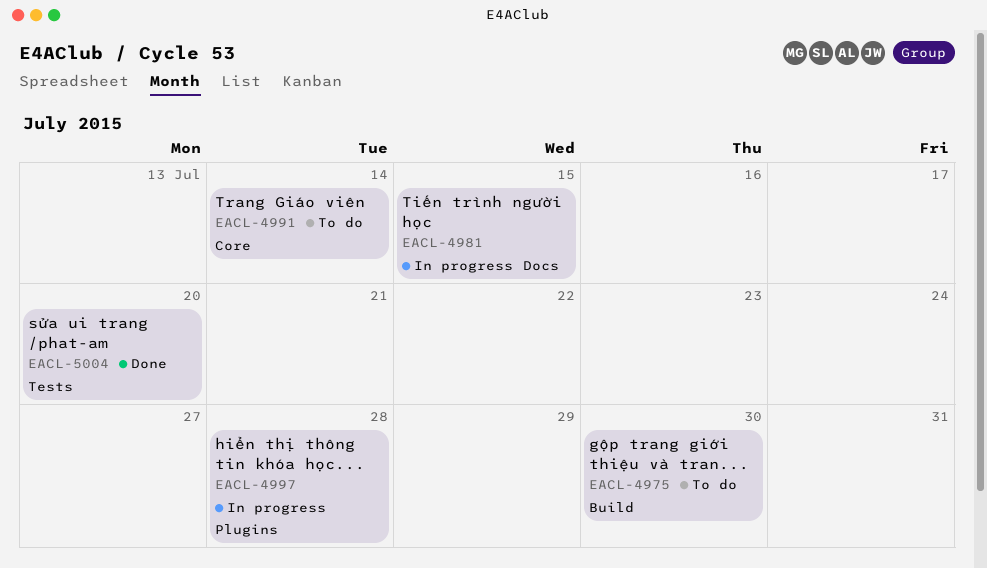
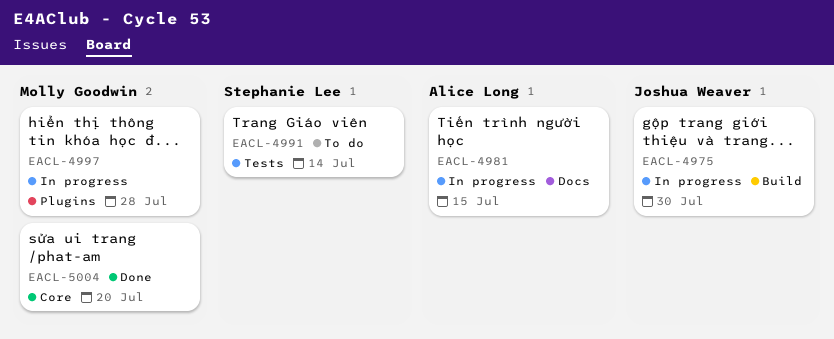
EACL-4975, status: To do -> In progress
EACL-4991, label: Core -> Tests
EACL-5004, label: Tests -> Core

